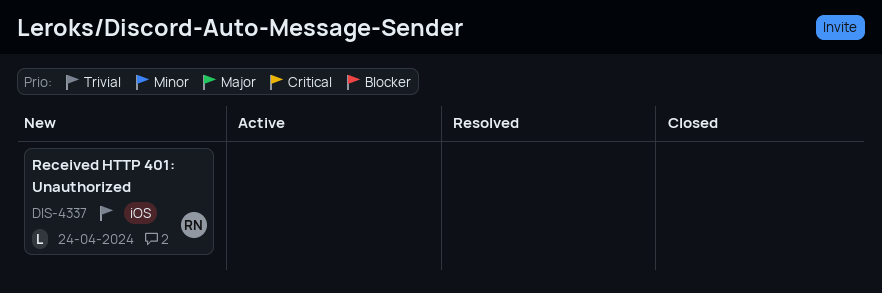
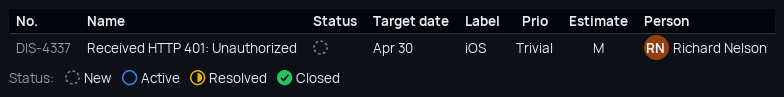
DIS-4337, estimate: L -> M
DIS-4337, due: Apr 24 -> Apr 30

